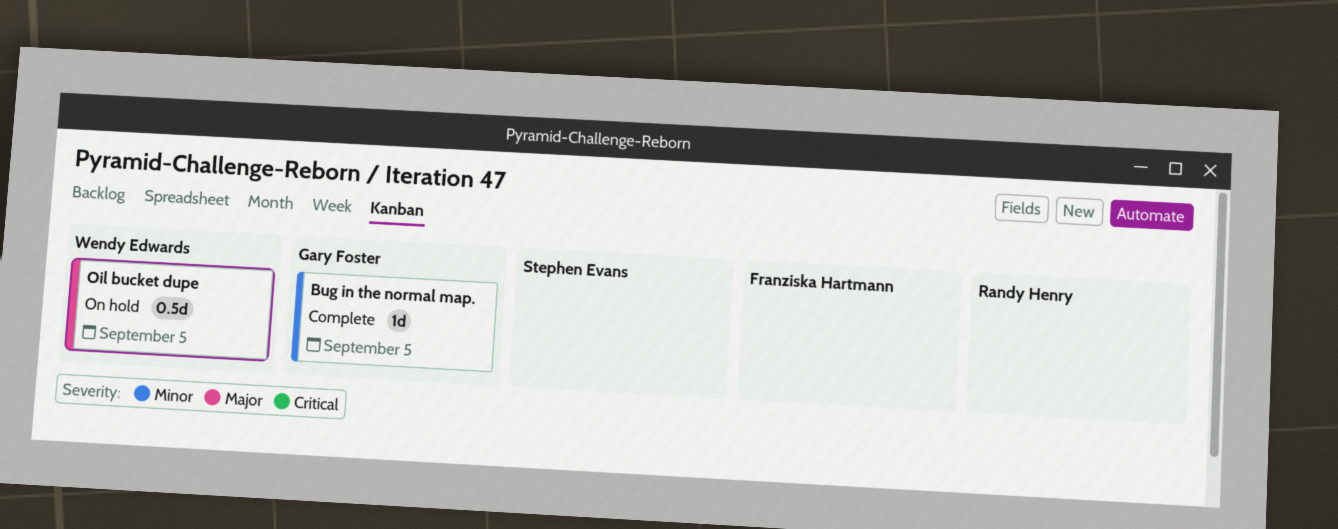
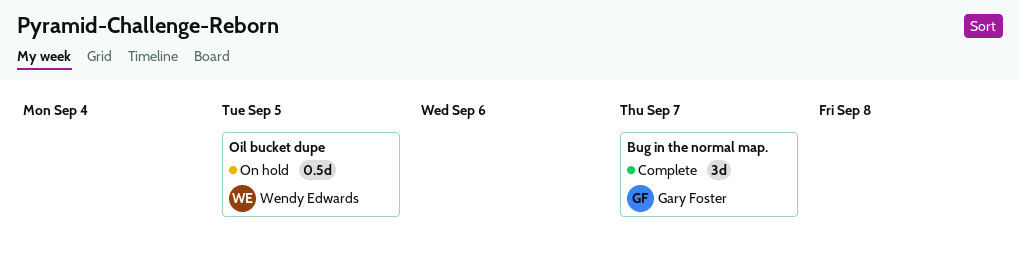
Bug in the normal map., estimate: 1d -> 3d
Bug in the normal map., due: Sep 5 -> Sep 7

